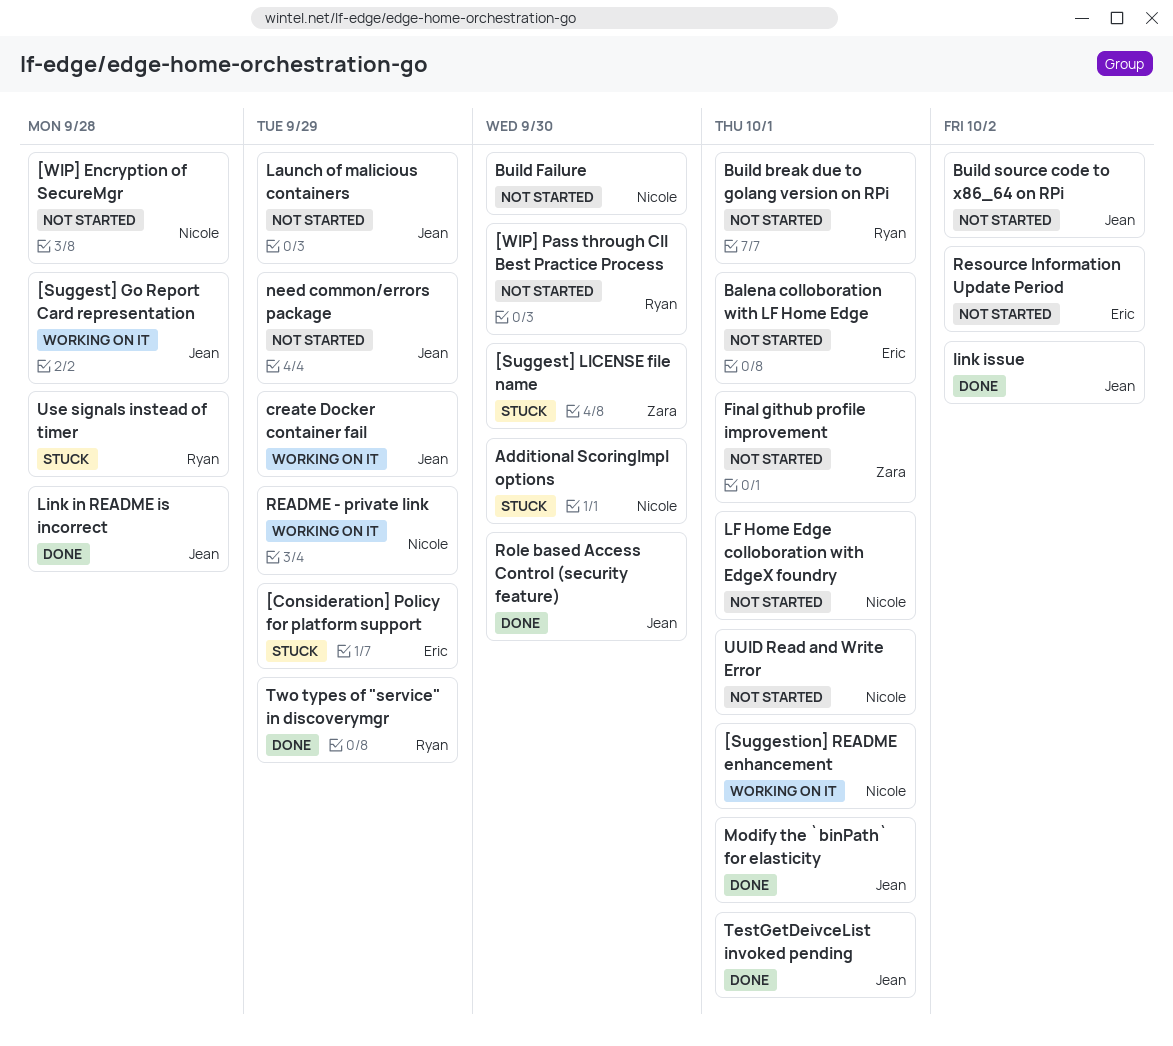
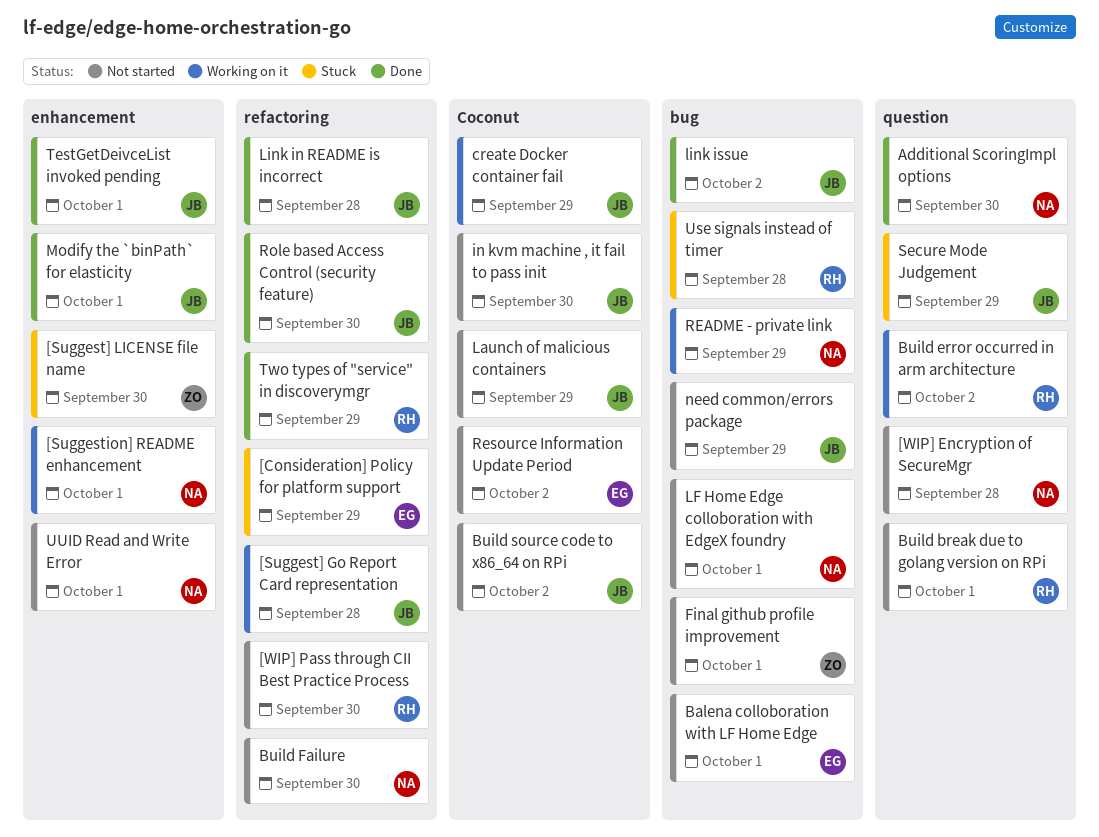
Additional ScoringImpl options, status: Stuck -> Done
Build error occurred in arm architecture: none -> present
in kvm machine , it fail to pass init: none -> present
Secure Mode Judgement: none -> present

